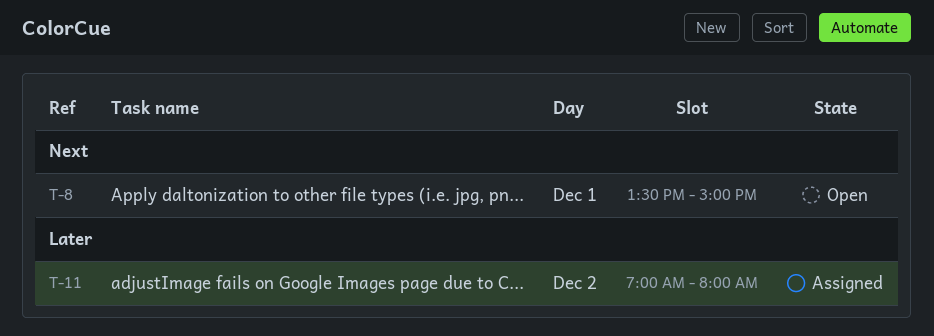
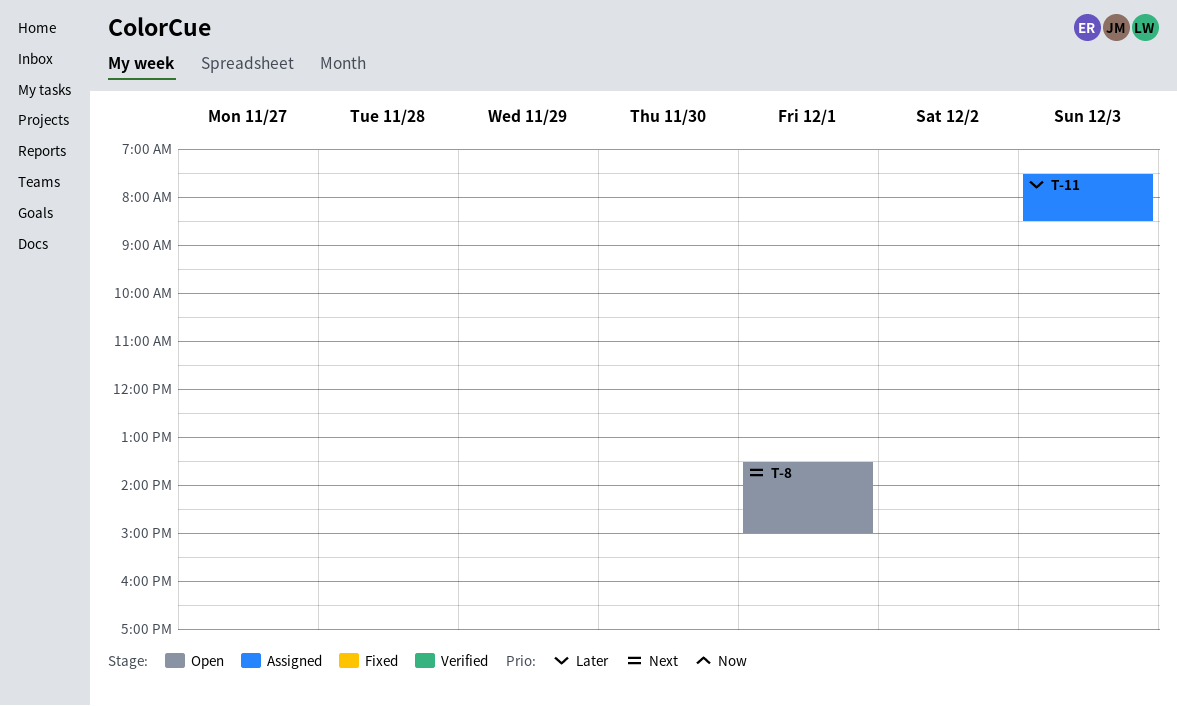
T-11, day: Dec 2 -> Dec 3
T-11, begins: 07:00 -> 07:30
T-11, ends: 08:00 -> 08:30

